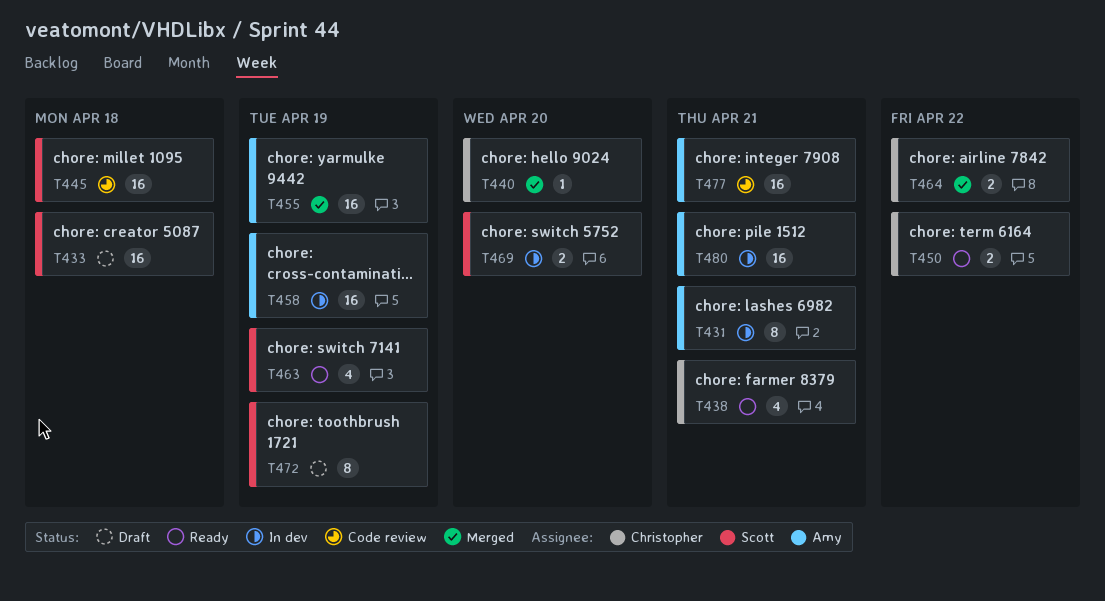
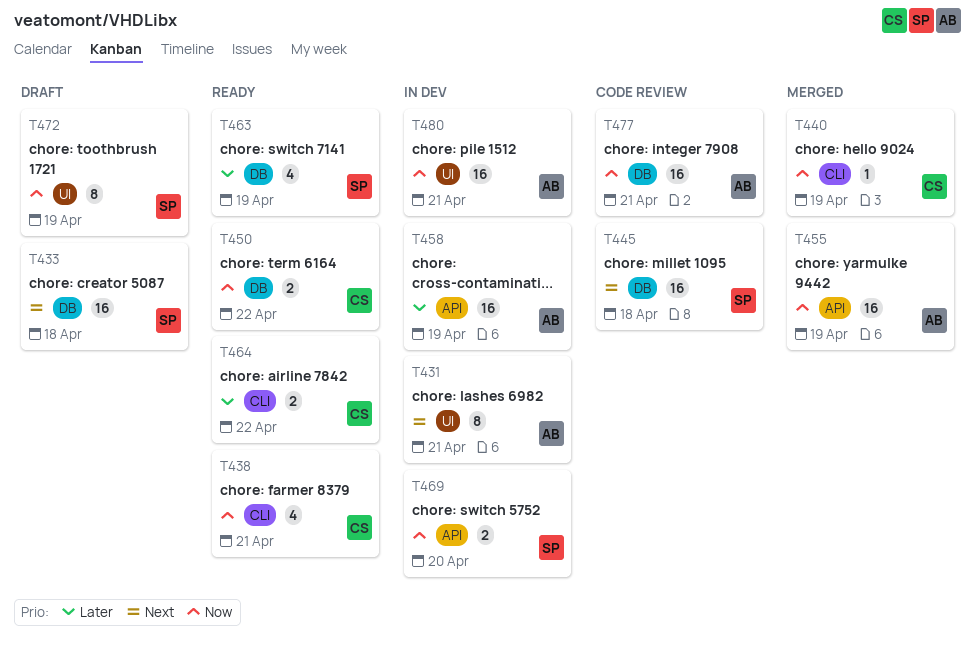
T440, due: Apr 20 -> Apr 19
T464, status: Merged -> Ready

